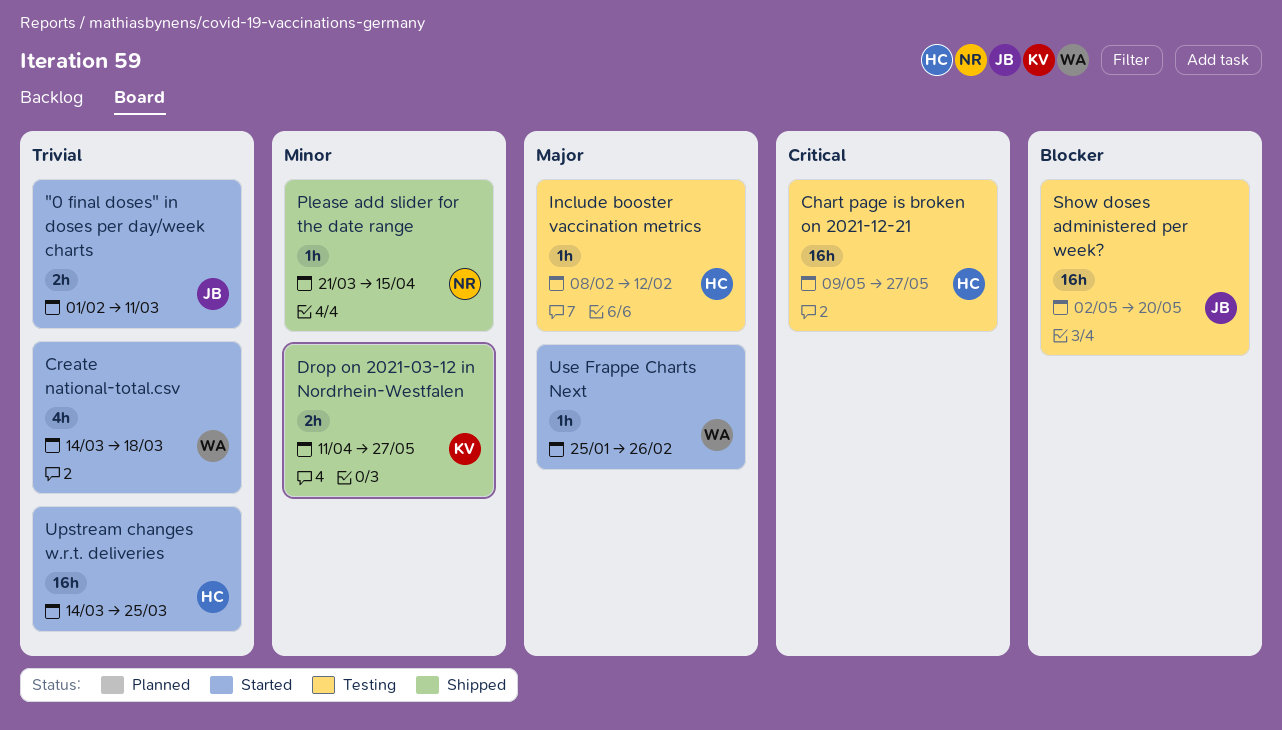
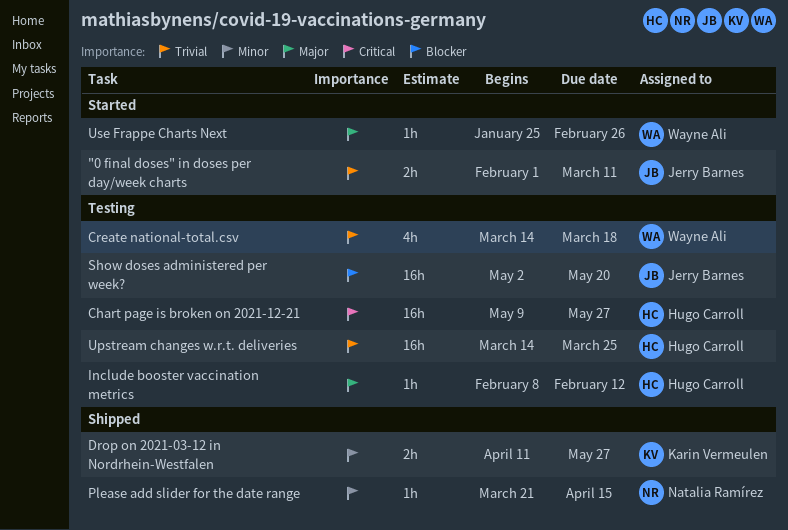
Create national-total.csv, status: Started -> Testing
Upstream changes w.r.t. deliveries, status: Started -> Testing

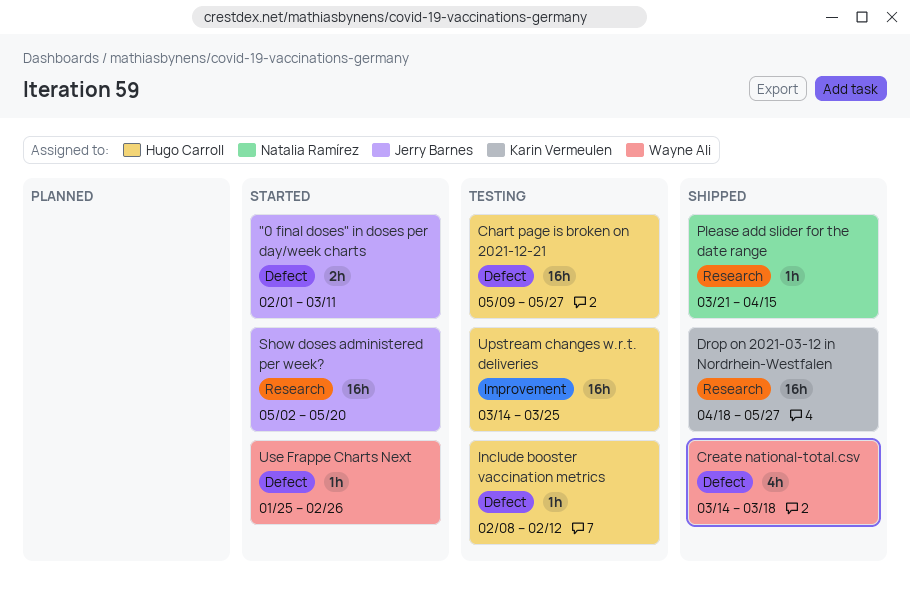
Create national-total.csv, status: Testing -> Shipped
Drop on 2021-03-12 in Nordrhein-Westfalen, estimate: 2h -> 16h
Drop on 2021-03-12 in Nordrhein-Westfalen, start: Apr 11 -> Apr 18
Show doses administered per week?, status: Testing -> Started

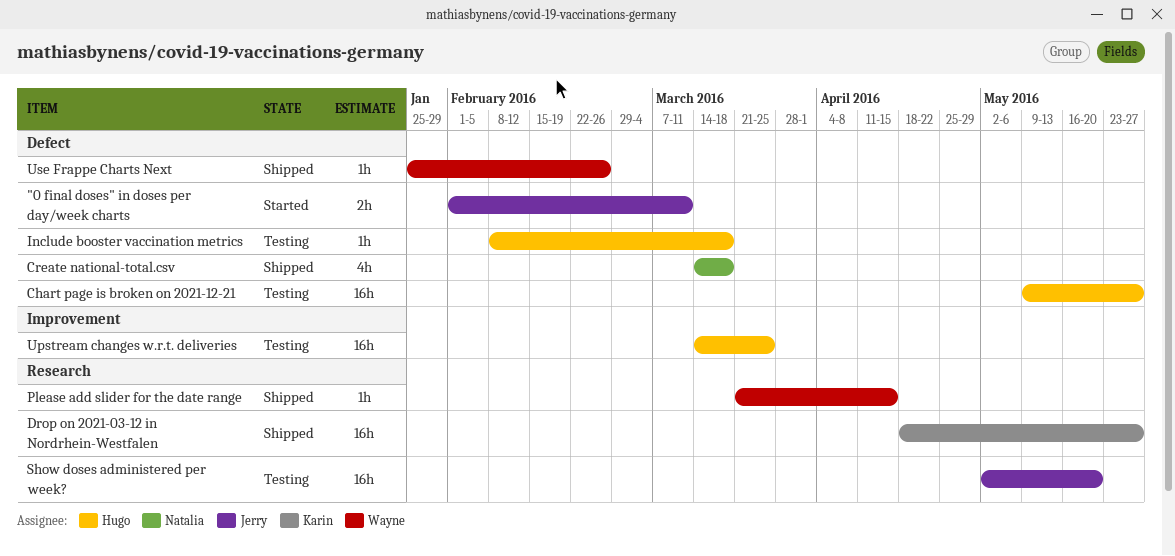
Create national-total.csv, owner: Wayne Ali -> Natalia Ramírez
Include booster vaccination metrics, due: Feb 12 -> Mar 18
Please add slider for the date range, owner: Natalia Ramírez -> Wayne Ali
Show doses administered per week?, status: Started -> Testing
Use Frappe Charts Next, status: Started -> Shipped

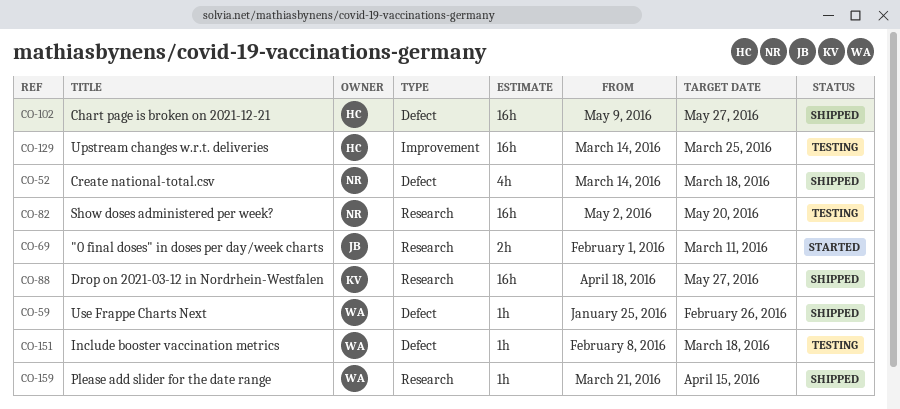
"0 final doses" in doses per day/week charts, label: Defect -> Research
Chart page is broken on 2021-12-21, status: Testing -> Shipped
Include booster vaccination metrics, owner: Hugo -> Wayne
Show doses administered per week?, owner: Jerry -> Natalia

